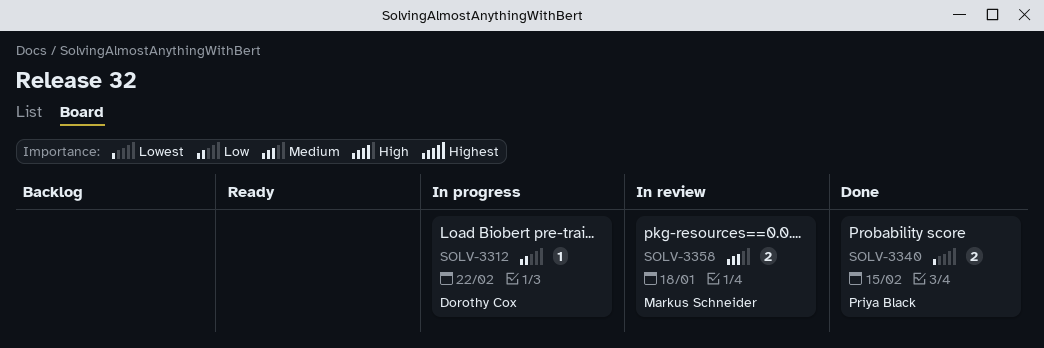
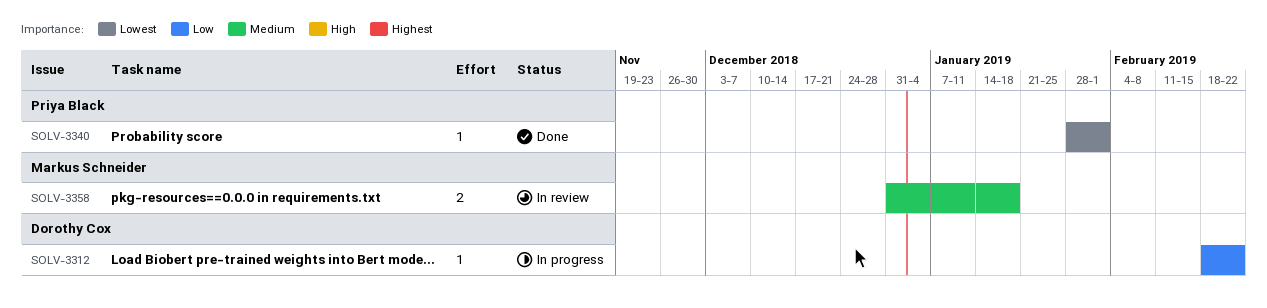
SOLV-3340, estimate: 2 -> 1
SOLV-3340, due: Feb 15 -> Feb 1

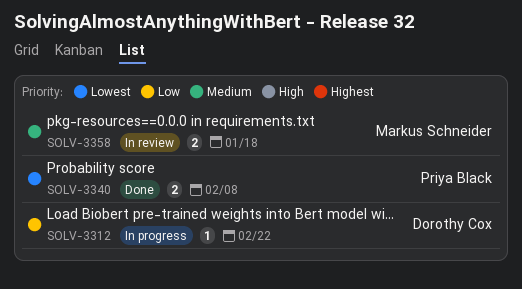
SOLV-3340, estimate: 1 -> 2
SOLV-3340, due: Feb 1 -> Feb 8

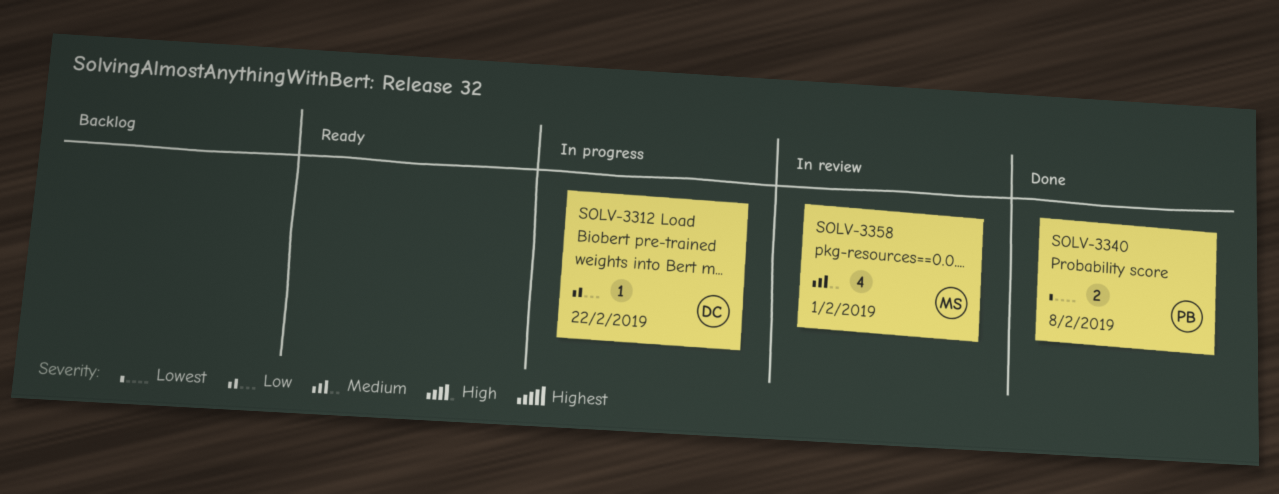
SOLV-3358, estimate: 2 -> 4
SOLV-3358, due: Jan 18 -> Feb 1

